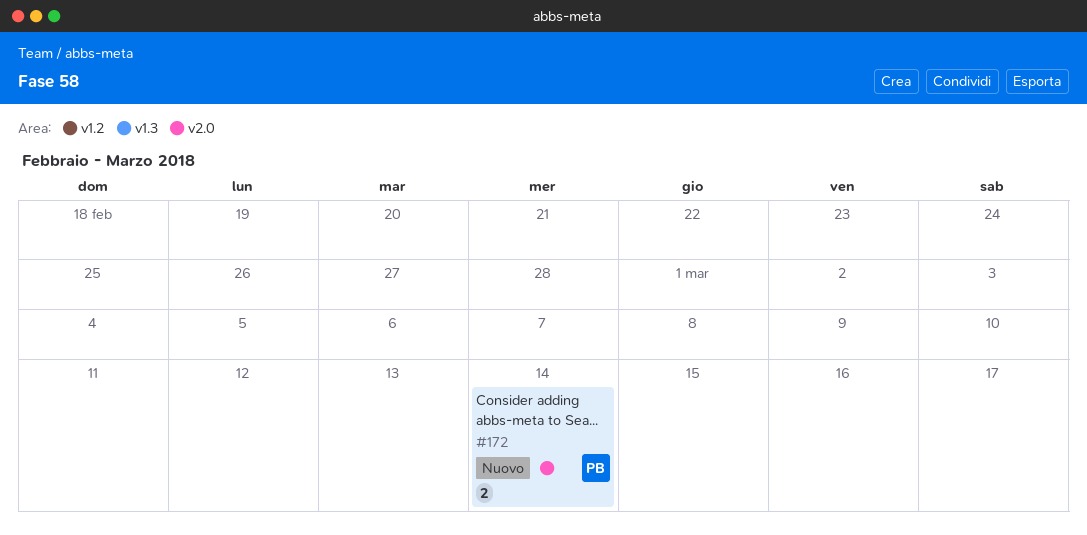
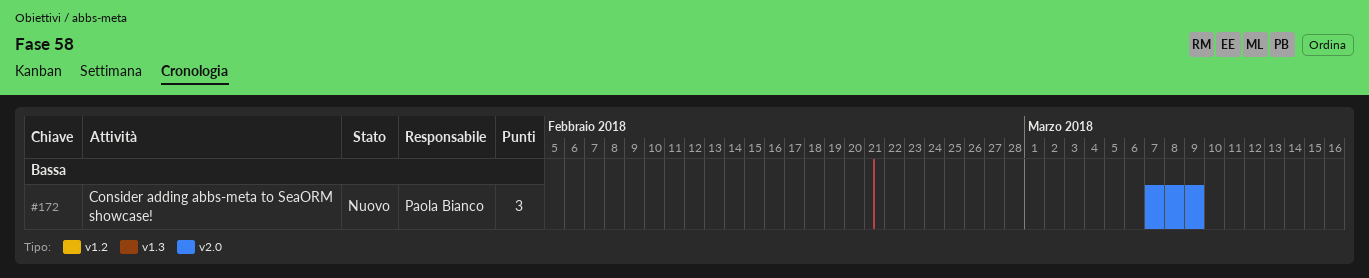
#172, estimate: 2 -> 3
#172, due: Mar 14 -> Mar 9

